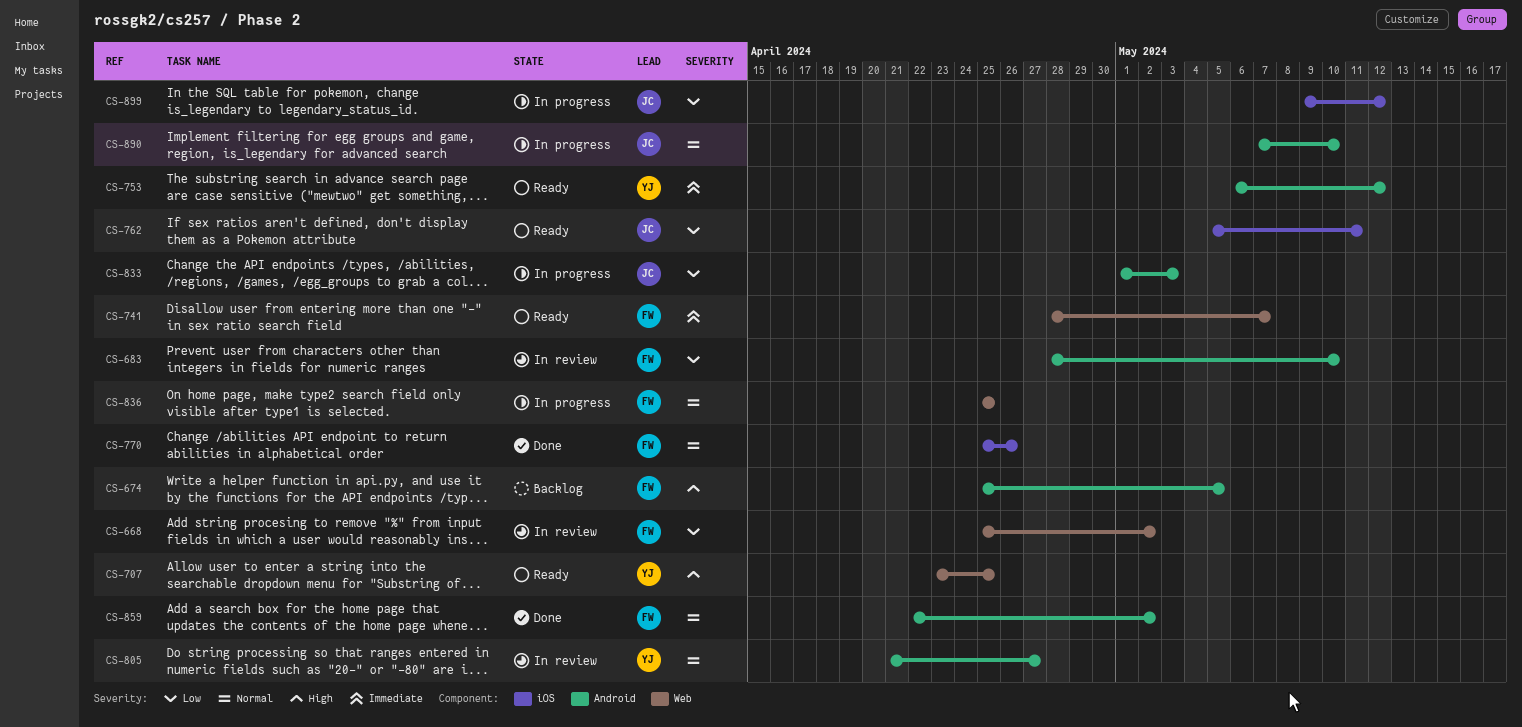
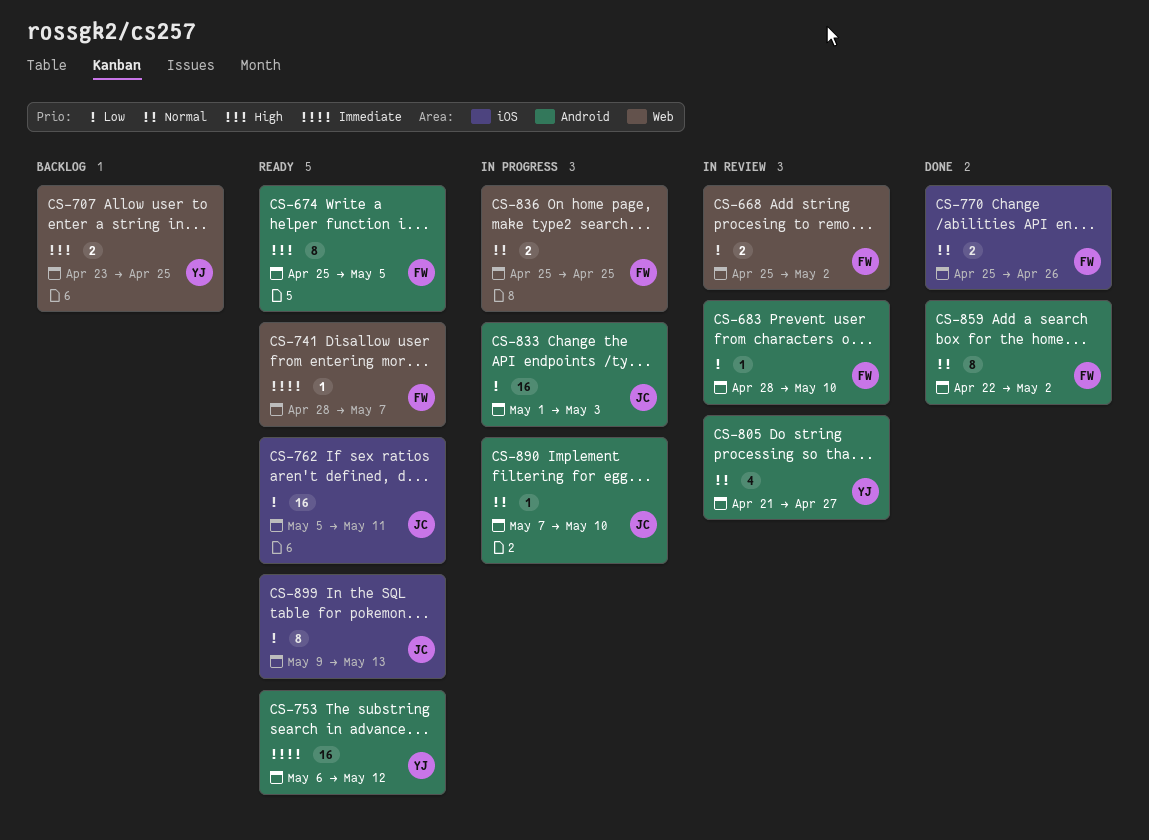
CS-674, status: Backlog -> Ready
CS-707, status: Ready -> Backlog
CS-899, status: In progress -> Ready
CS-899, due: May 12 -> May 13

